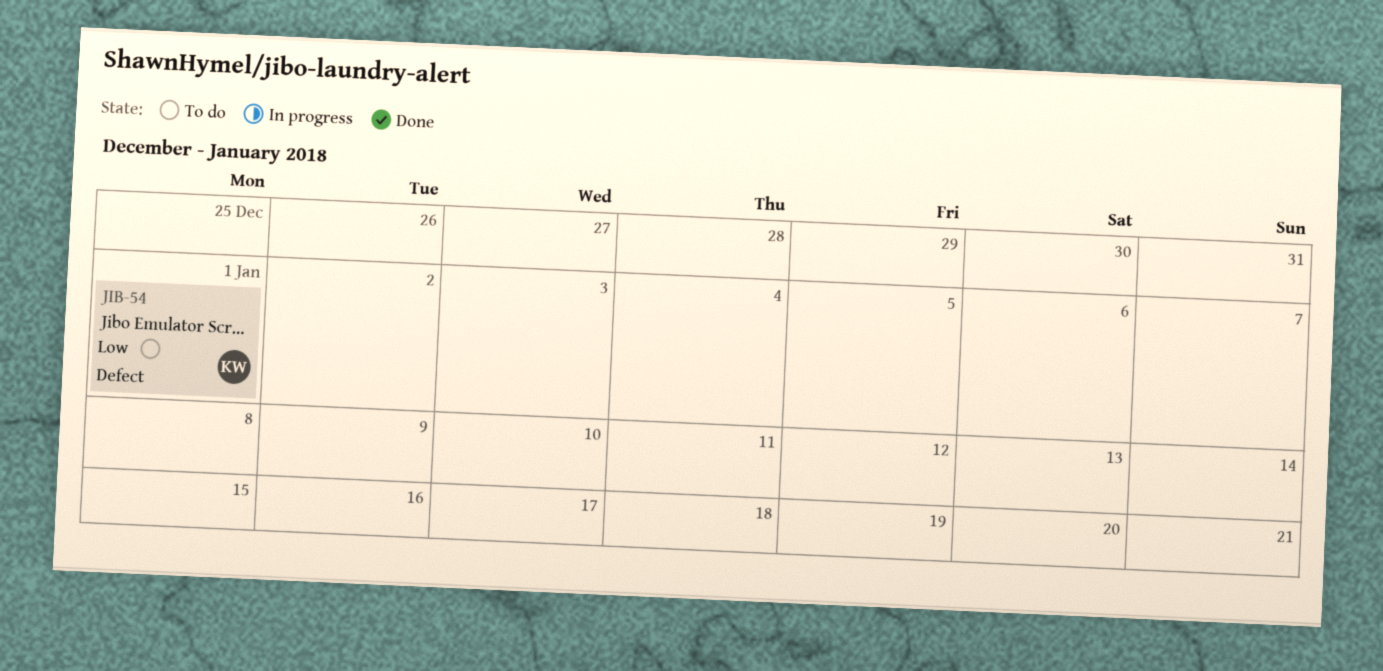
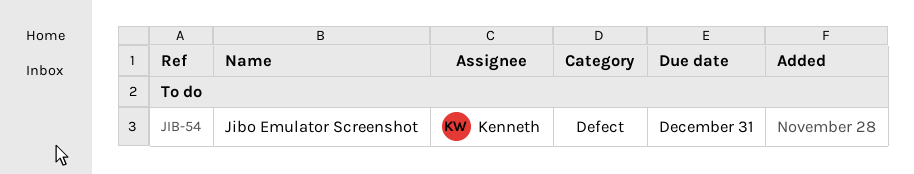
JIB-54, due: Jan 1 -> Dec 31

